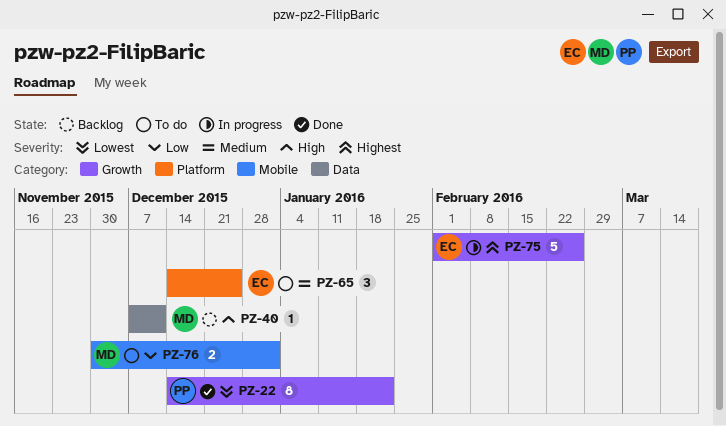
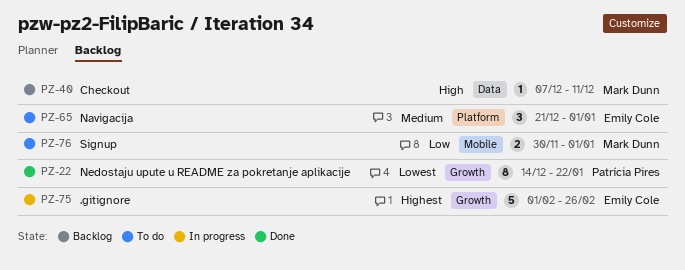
PZ-65, start: Dec 14 -> Dec 21
PZ-65, due: Dec 25 -> Jan 1

